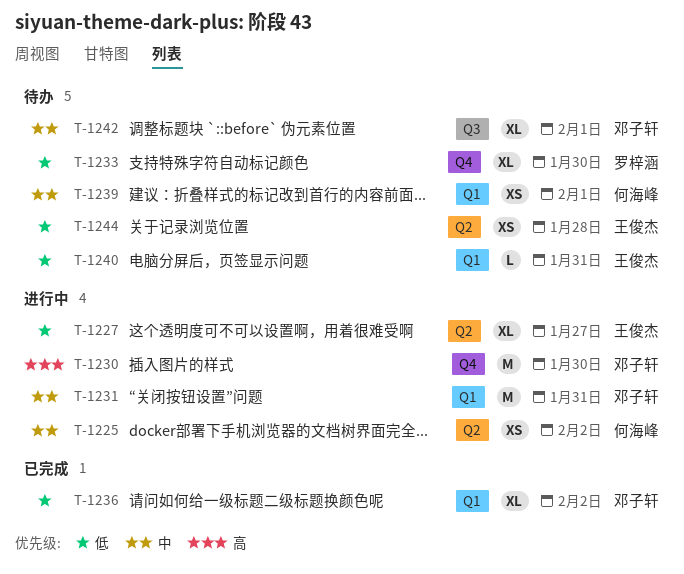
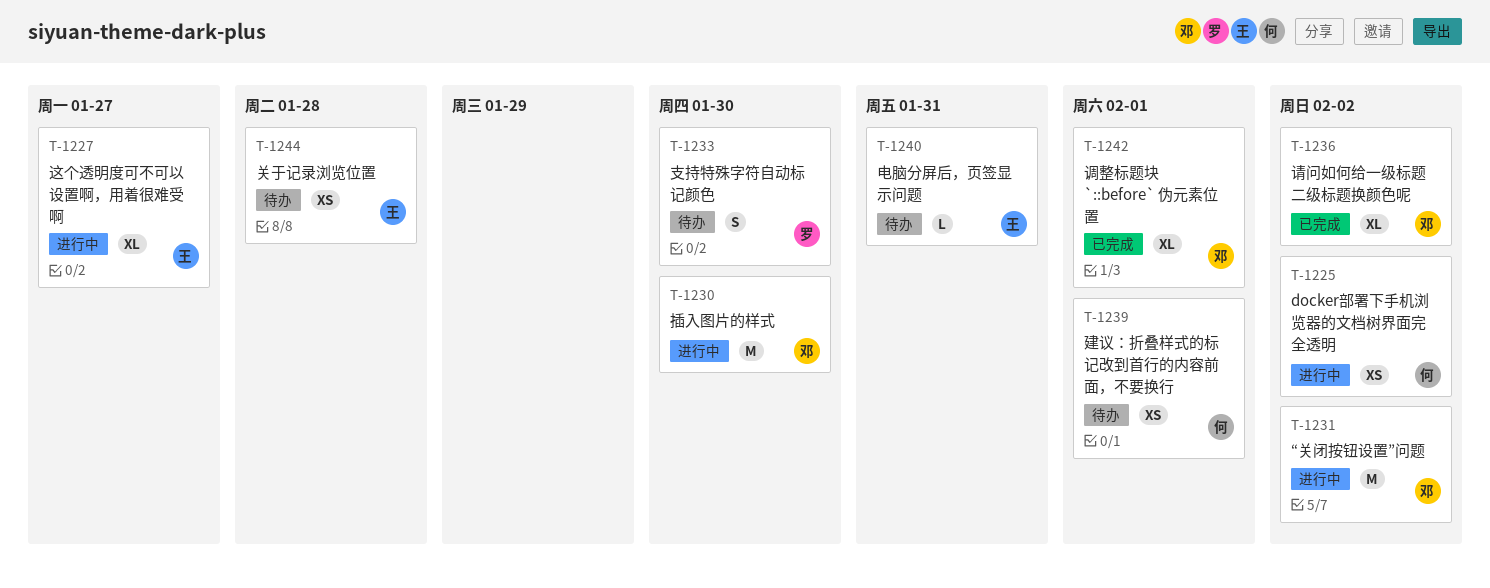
T-1231, due: Jan 31 -> Feb 2
T-1233, estimate: XL -> S
T-1242, status: 待办 -> 已完成

